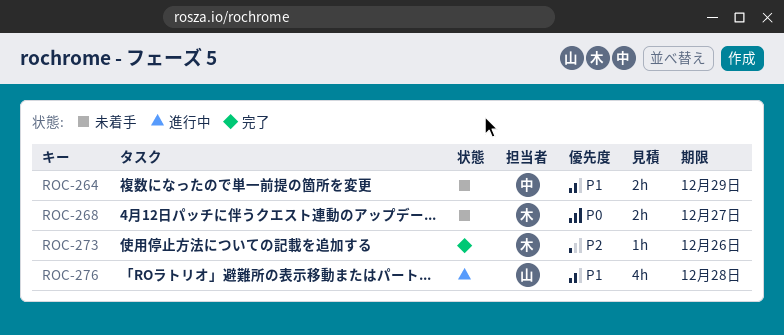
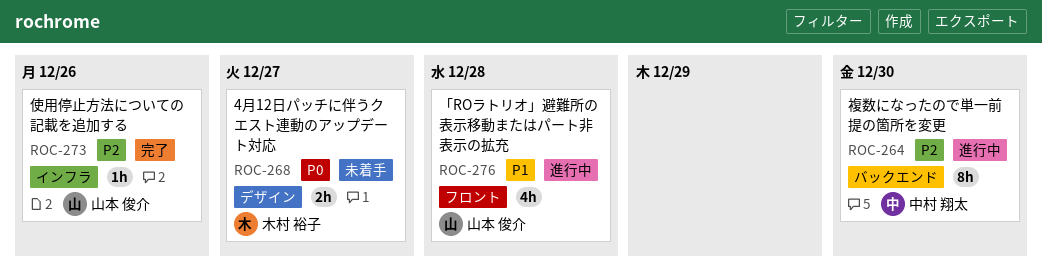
ROC-264, status: 未着手 -> 進行中
ROC-264, priority: P1 -> P2
ROC-264, estimate: 2h -> 8h
ROC-264, due: Dec 29 -> Dec 30
ROC-273, owner: 木村 裕子 -> 山本 俊介

